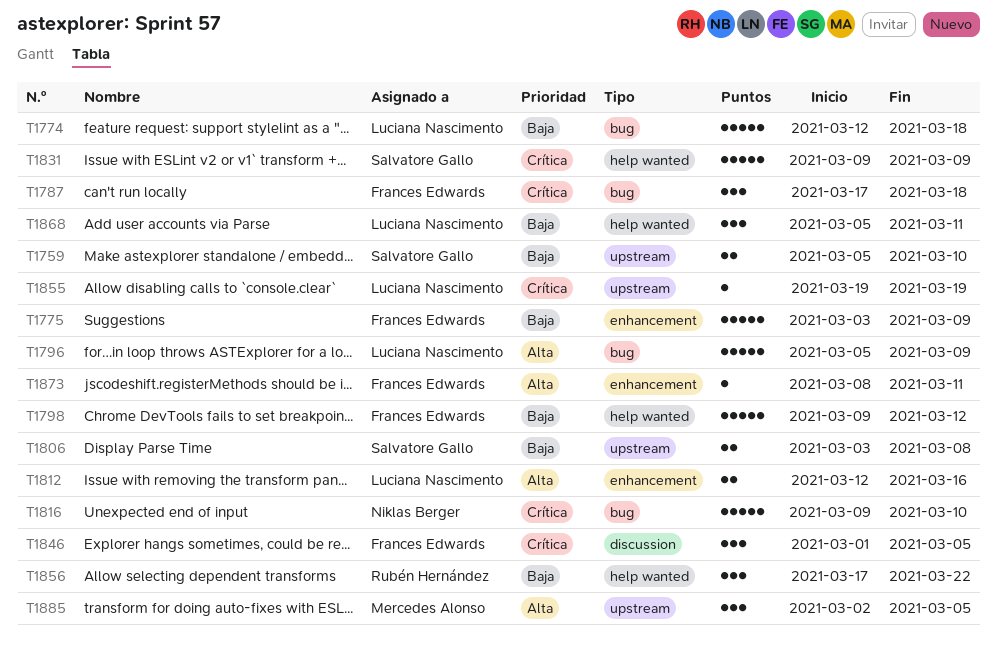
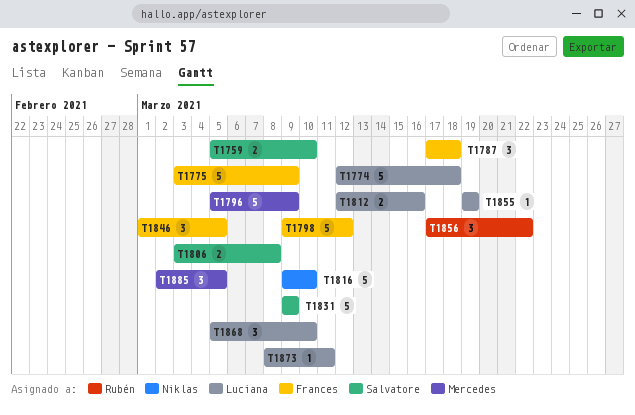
T1796, owner: Luciana Nascimento -> Mercedes Alonso
T1868, due: Mar 11 -> Mar 10
T1873, owner: Frances Edwards -> Luciana Nascimento

